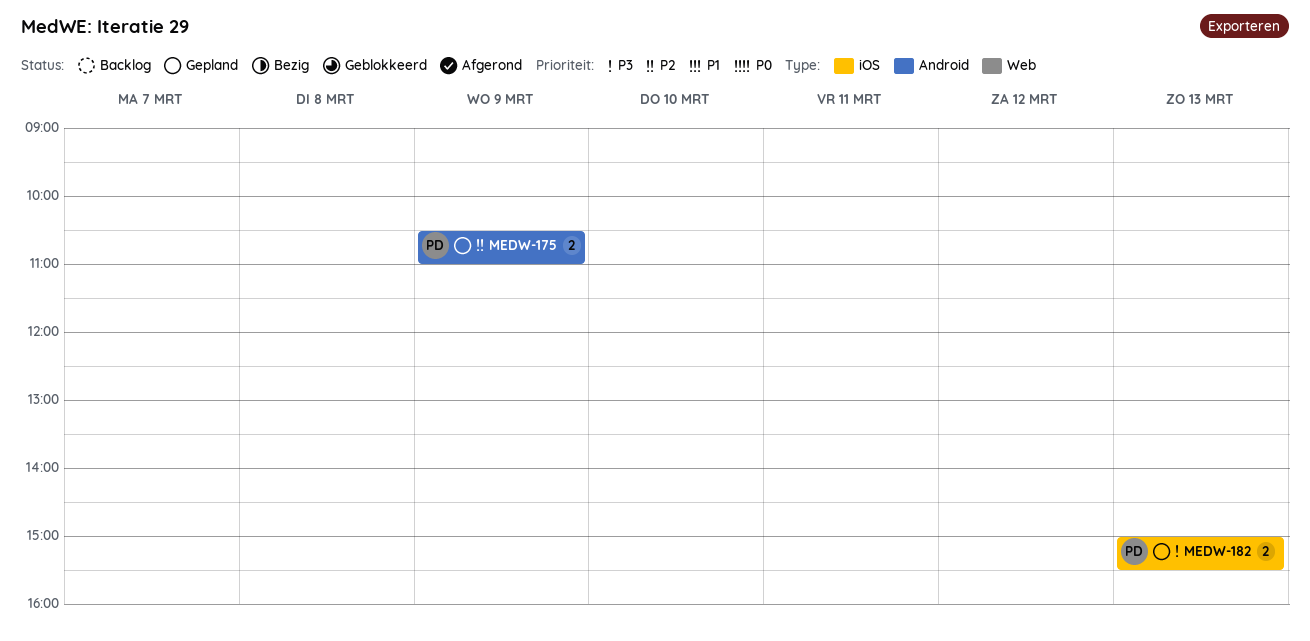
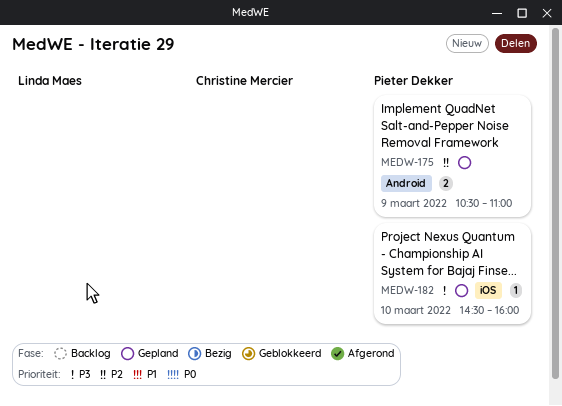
MEDW-182, estimate: 2 -> 1
MEDW-182, day: Mar 13 -> Mar 10
MEDW-182, begins: 15:00 -> 14:30
MEDW-182, ends: 15:30 -> 16:00

